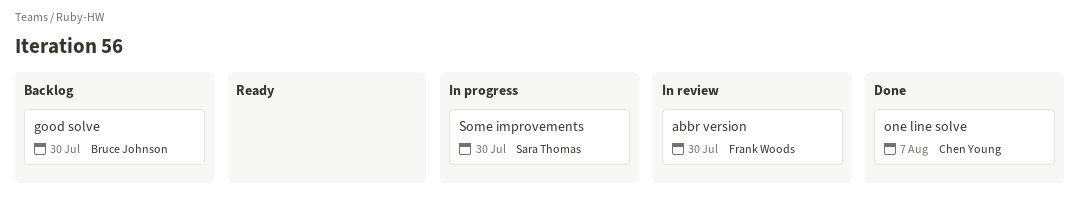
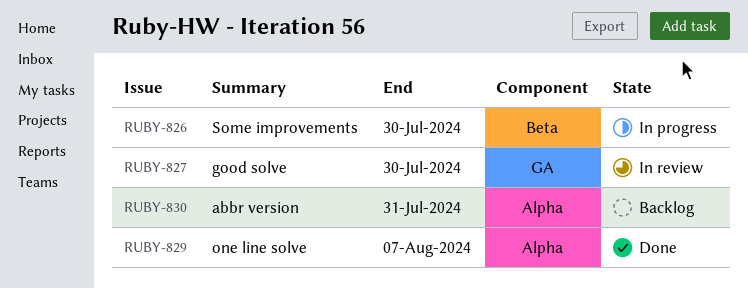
abbr version, status: In review -> Backlog
abbr version, due: Jul 30 -> Jul 31
good solve, status: Backlog -> In review

